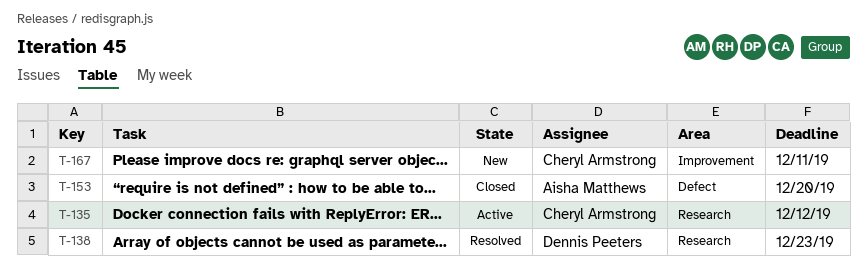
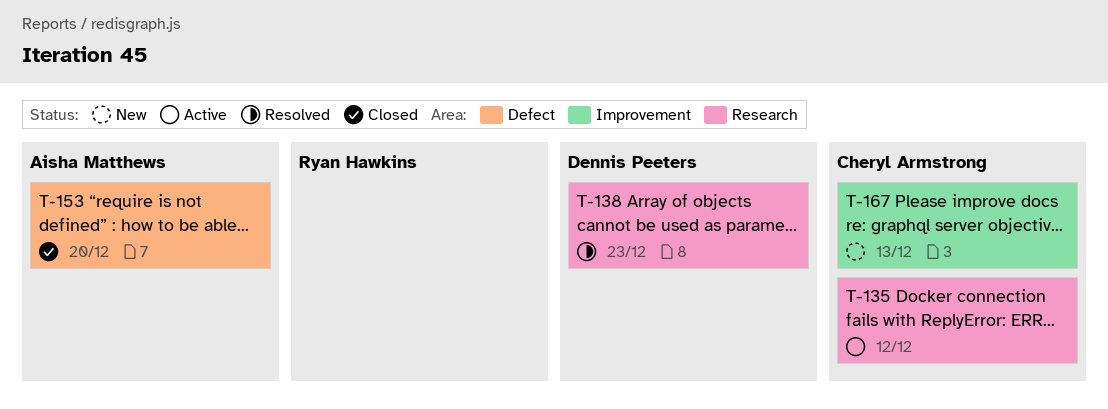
T-167, due: Dec 11 -> Dec 13

